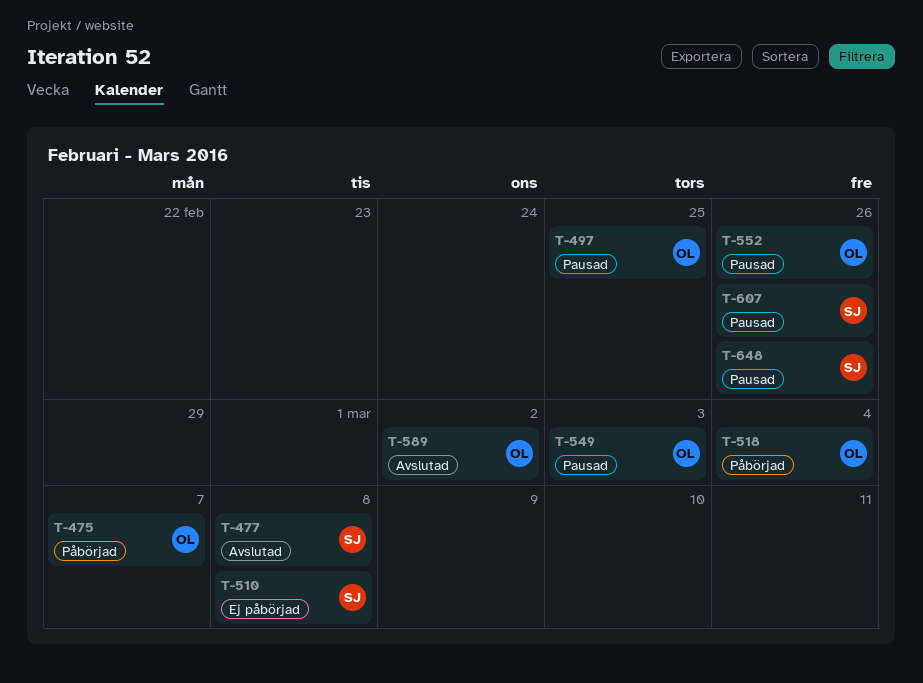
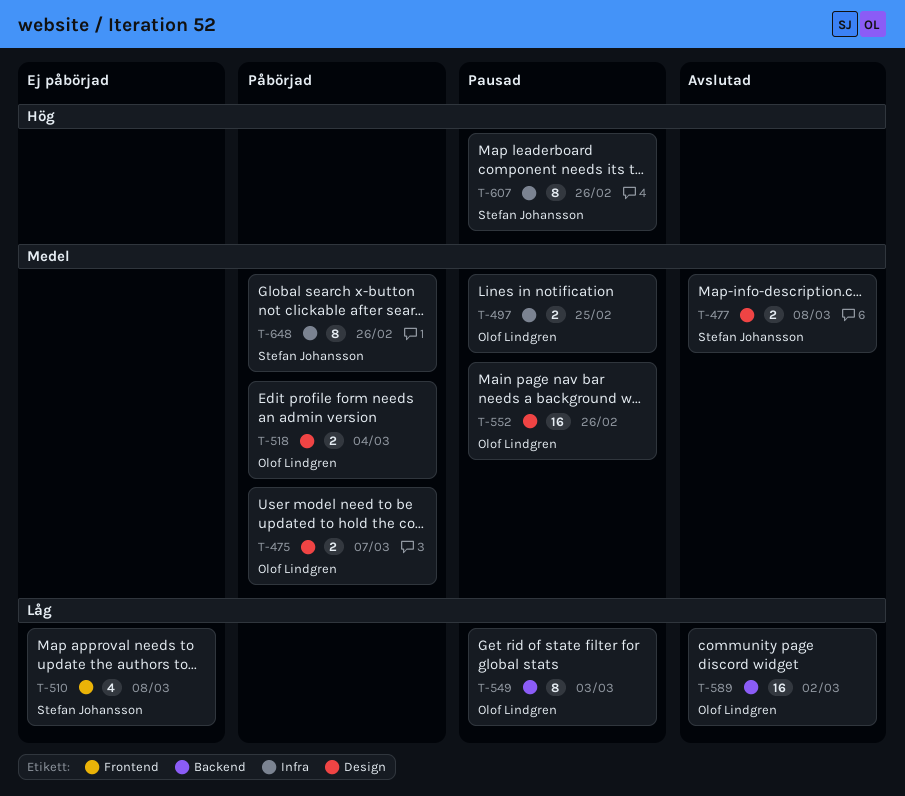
T-648, status: Pausad -> Påbörjad

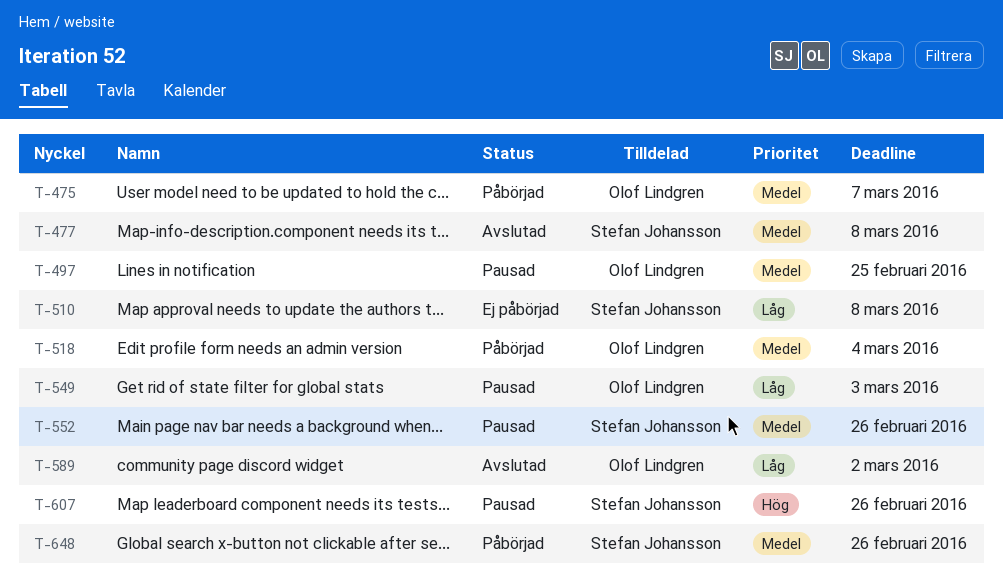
T-552, owner: Olof Lindgren -> Stefan Johansson

